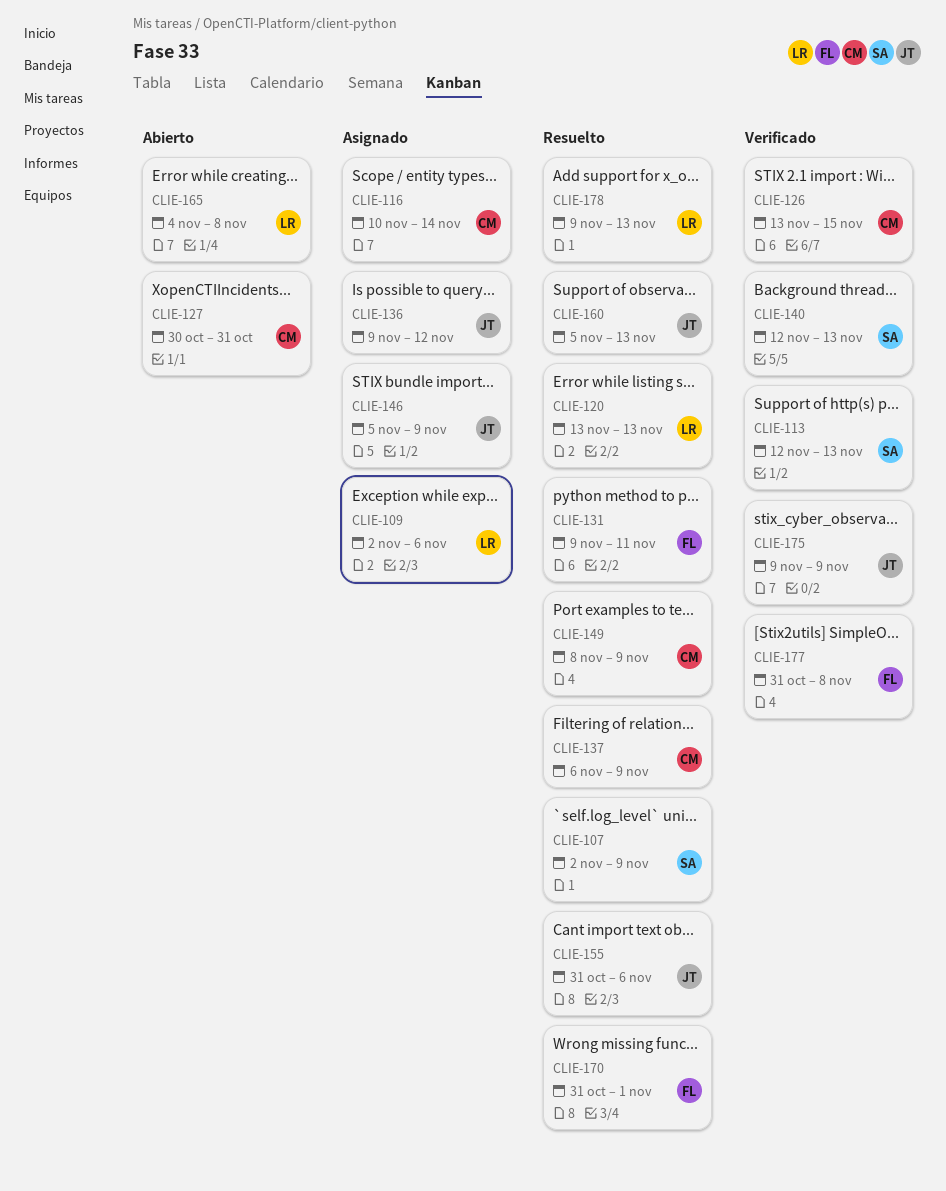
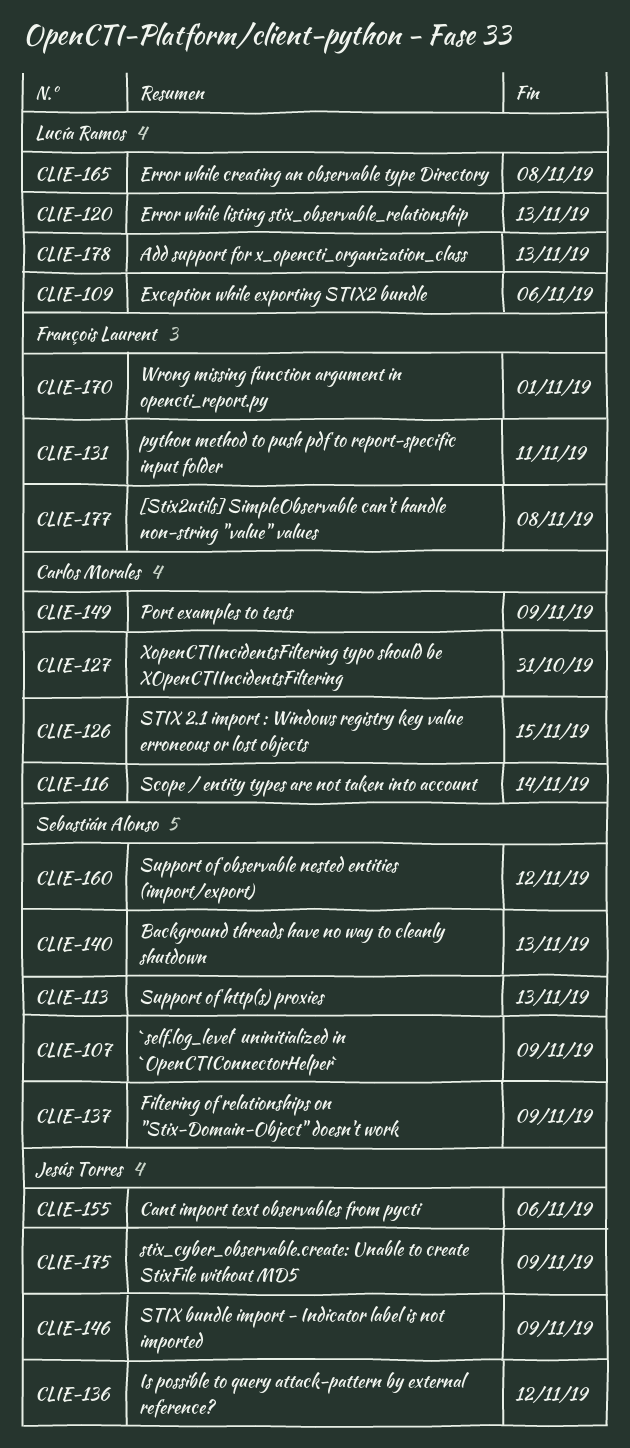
CLIE-137, owner: Carlos Morales -> Sebastián Alonso
CLIE-160, owner: Jesús Torres -> Sebastián Alonso
CLIE-160, due: Nov 13 -> Nov 12

